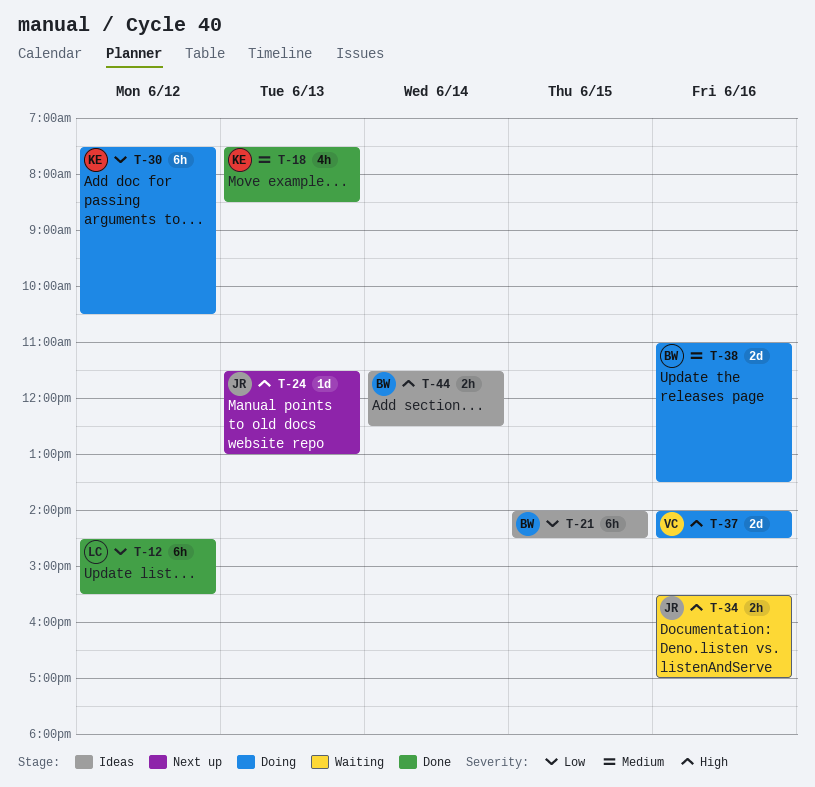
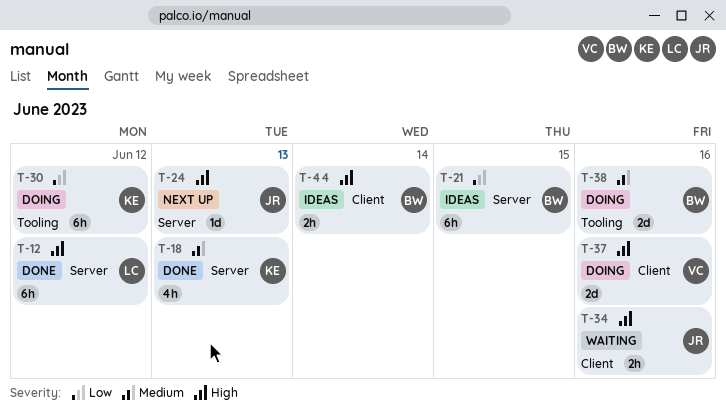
T-12, priority: Low -> High

